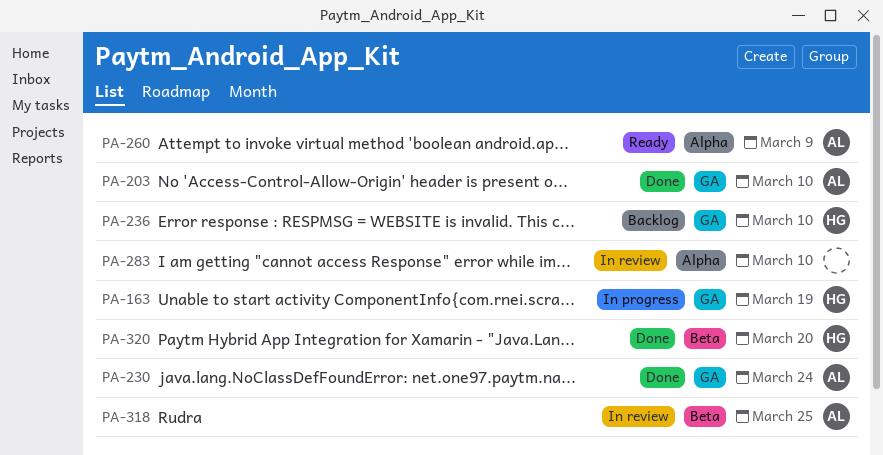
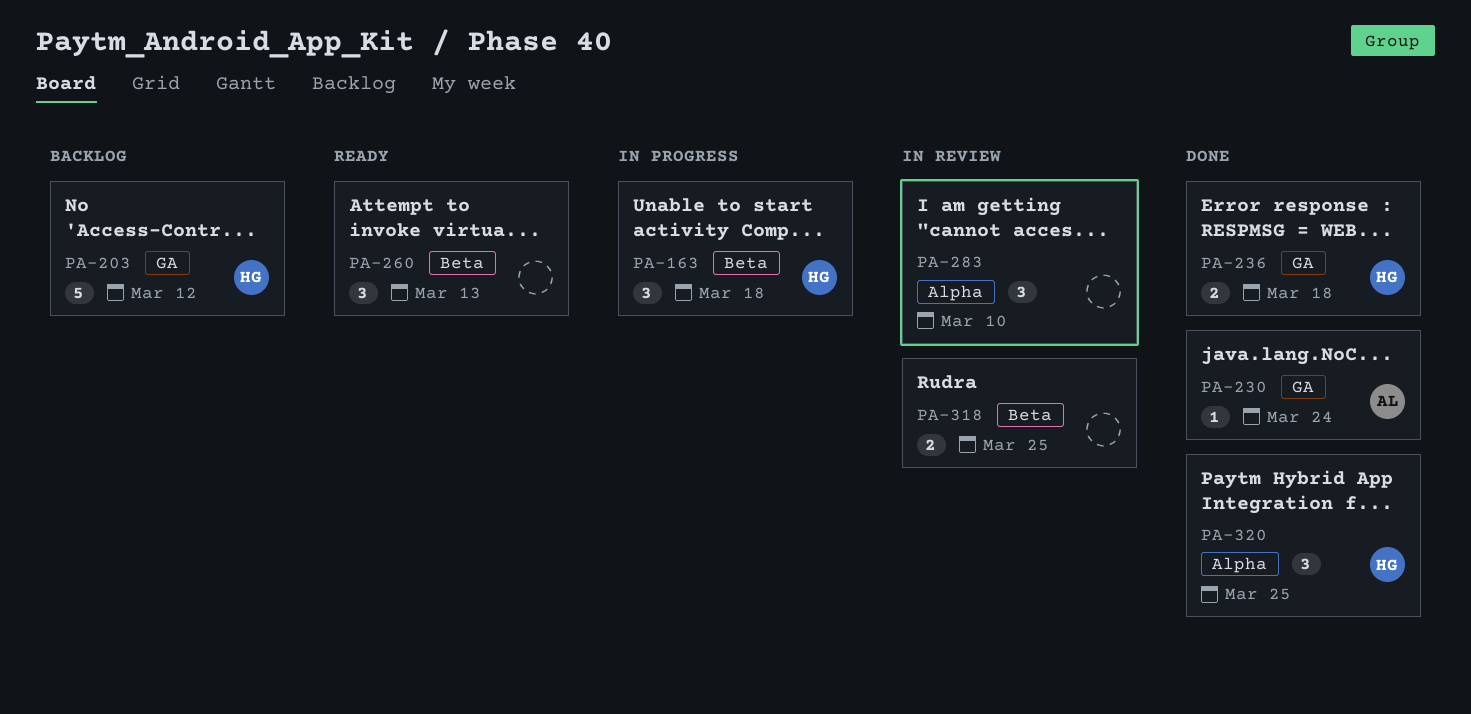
PA-163, label: GA -> Beta
PA-163, due: Mar 19 -> Mar 18
PA-203, status: Done -> Backlog
PA-203, owner: AL -> HG
PA-203, due: Mar 10 -> Mar 12
PA-236, status: Backlog -> Done
PA-236, due: Mar 10 -> Mar 18
PA-260, owner: AL -> none
PA-260, label: Alpha -> Beta
PA-260, due: Mar 9 -> Mar 13
PA-318, owner: AL -> none
PA-320, label: Beta -> Alpha
PA-320, due: Mar 20 -> Mar 25

